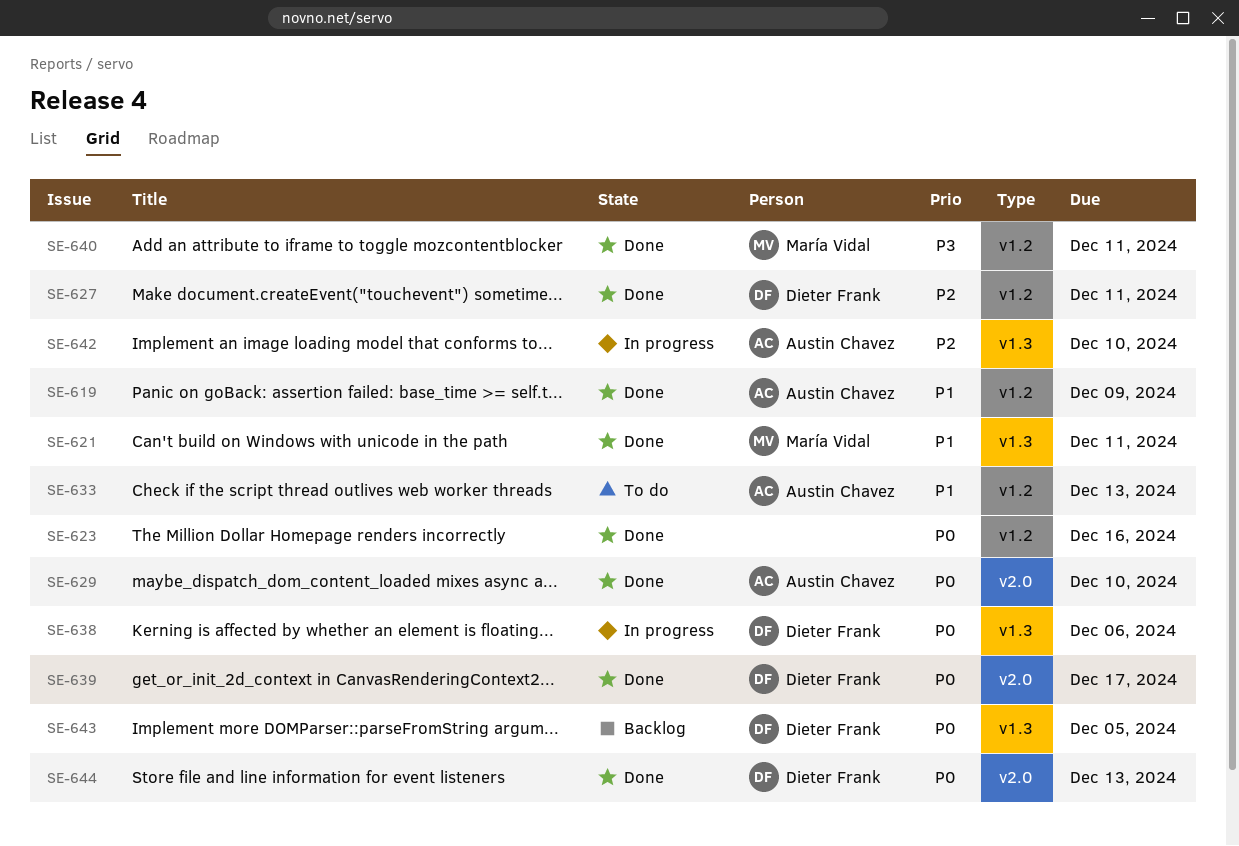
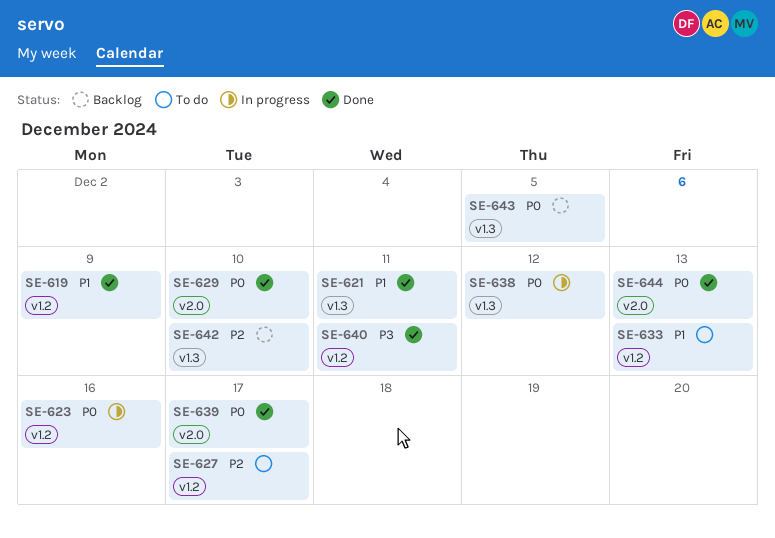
SE-623, status: Done -> In progress
SE-627, status: Done -> To do
SE-627, due: Dec 11 -> Dec 17
SE-638, due: Dec 6 -> Dec 12
SE-642, status: In progress -> Backlog

